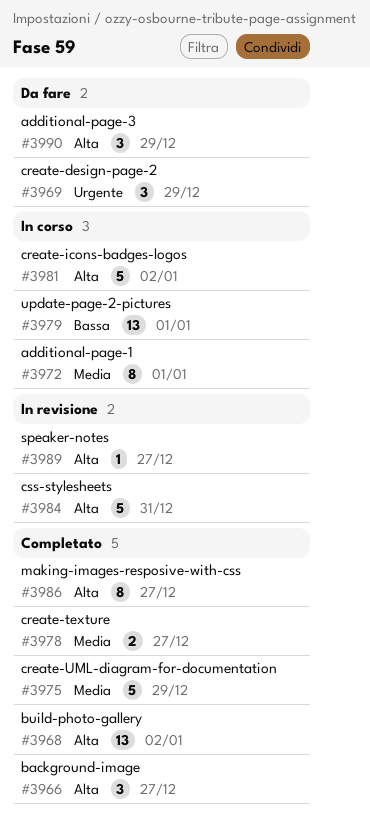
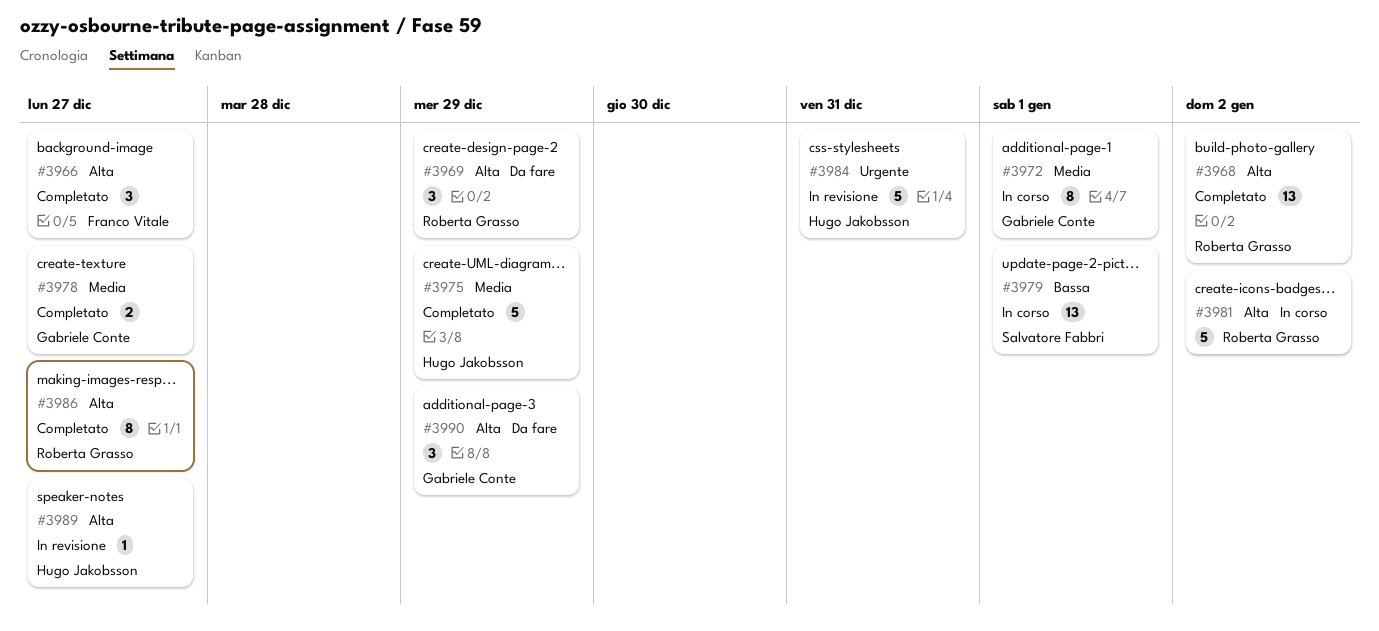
#3969, priority: Urgente -> Alta
#3984, priority: Alta -> Urgente

